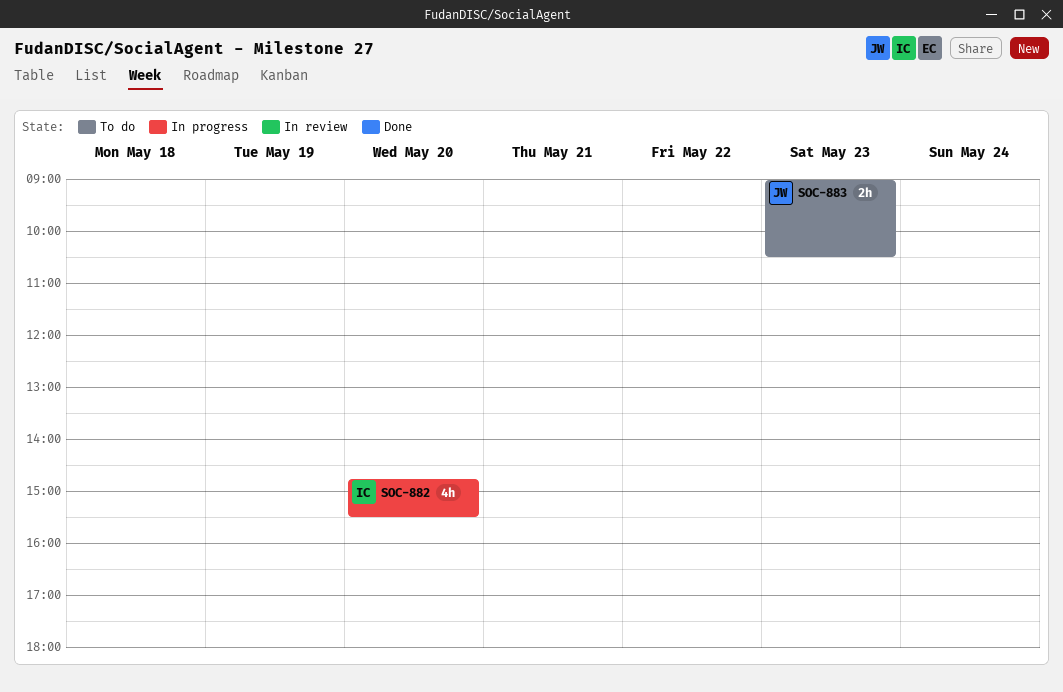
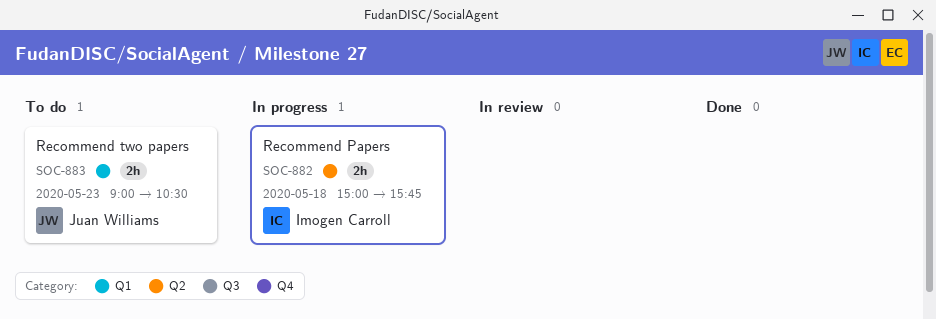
SOC-882, estimate: 4h -> 2h
SOC-882, day: May 20 -> May 18
SOC-882, begins: 14:45 -> 15:00
SOC-882, ends: 15:30 -> 15:45

